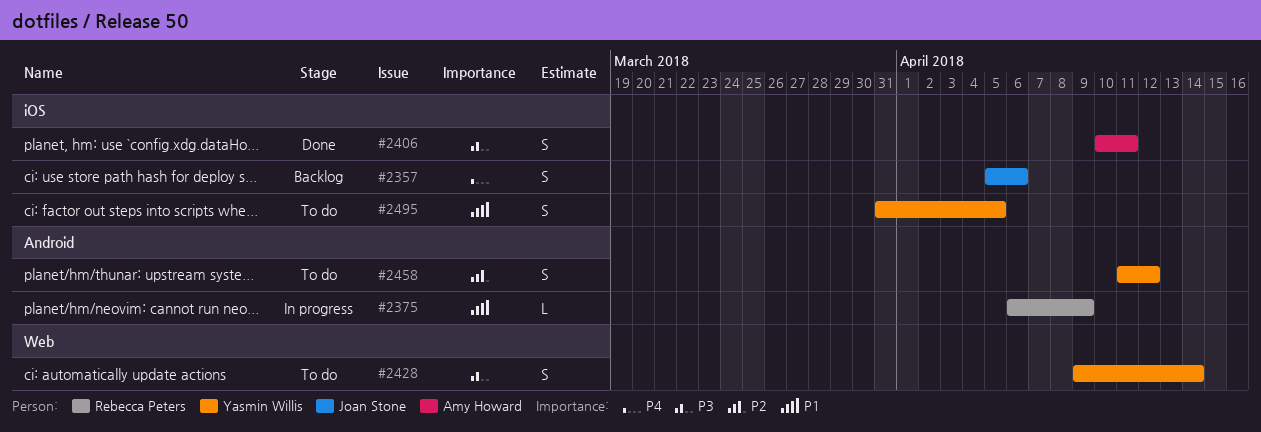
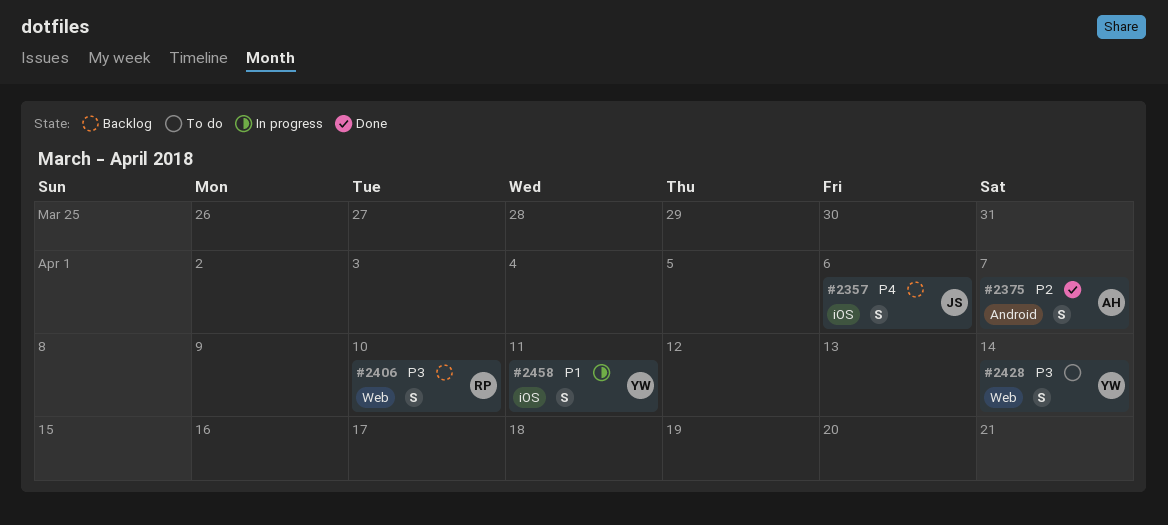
#2375, status: In progress -> Done
#2375, owner: Rebecca Peters -> Amy Howard
#2375, priority: P1 -> P2
#2375, estimate: L -> S
#2375, due: Apr 9 -> Apr 7
#2406, status: Done -> Backlog
#2406, owner: Amy Howard -> Rebecca Peters
#2406, label: iOS -> Web
#2406, due: Apr 11 -> Apr 10
#2458, status: To do -> In progress
#2458, priority: P2 -> P1
#2458, label: Android -> iOS
#2458, due: Apr 12 -> Apr 11
#2495: present -> none

